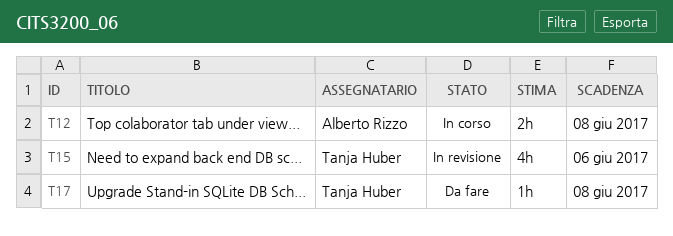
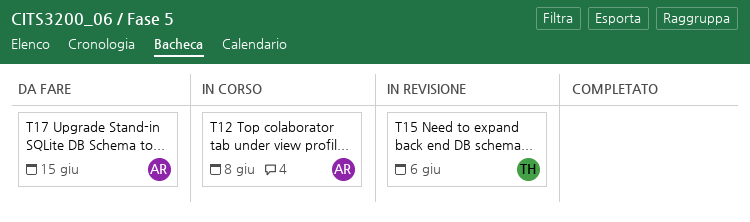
T17, owner: Tanja Huber -> Alberto Rizzo
T17, due: Jun 8 -> Jun 15

